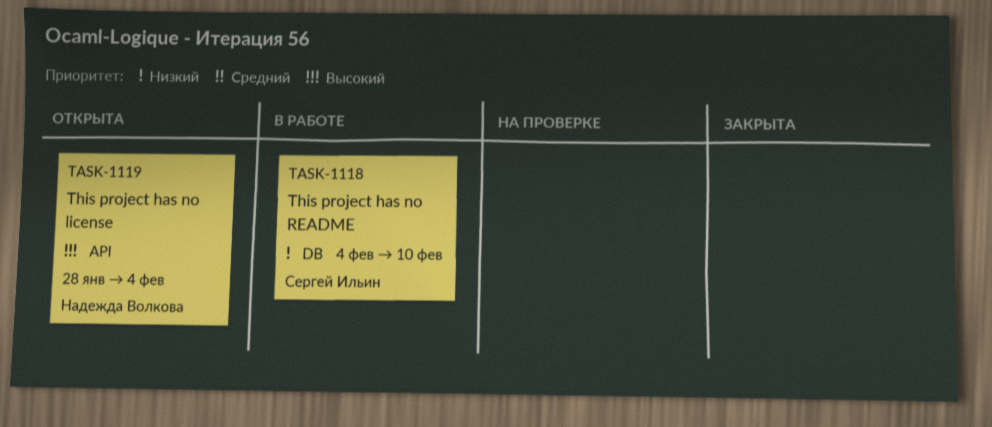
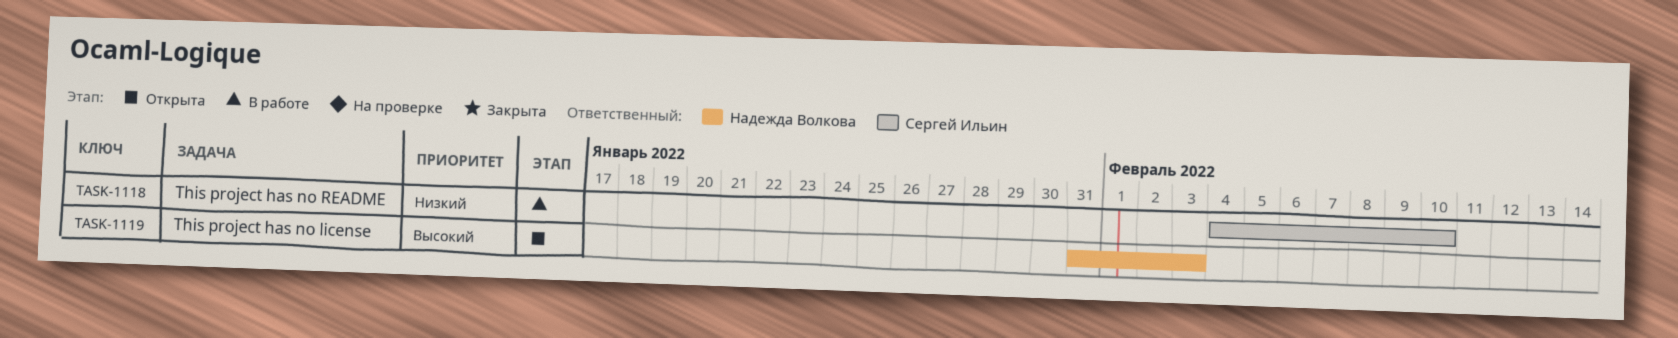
TASK-1119, start: Jan 28 -> Jan 31
TASK-1119, due: Feb 4 -> Feb 3

